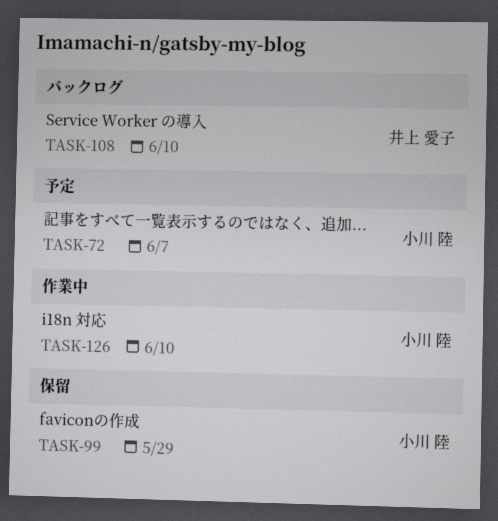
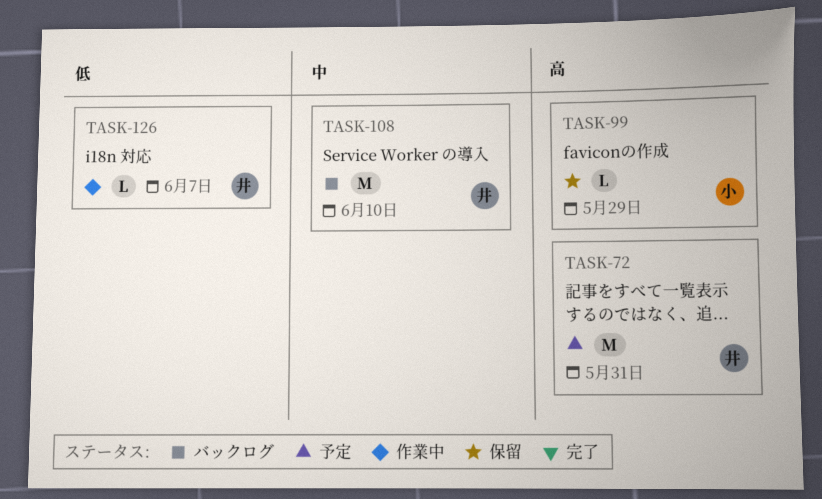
TASK-72, owner: 小川 陸 -> 井上 愛子
TASK-72, due: Jun 7 -> May 31
TASK-126, owner: 小川 陸 -> 井上 愛子
TASK-126, due: Jun 10 -> Jun 7

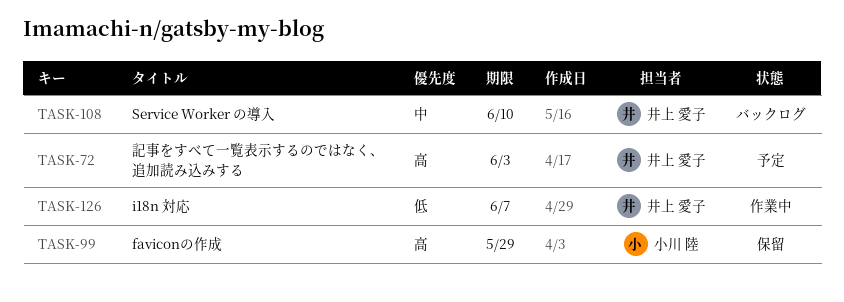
TASK-72, due: May 31 -> Jun 3

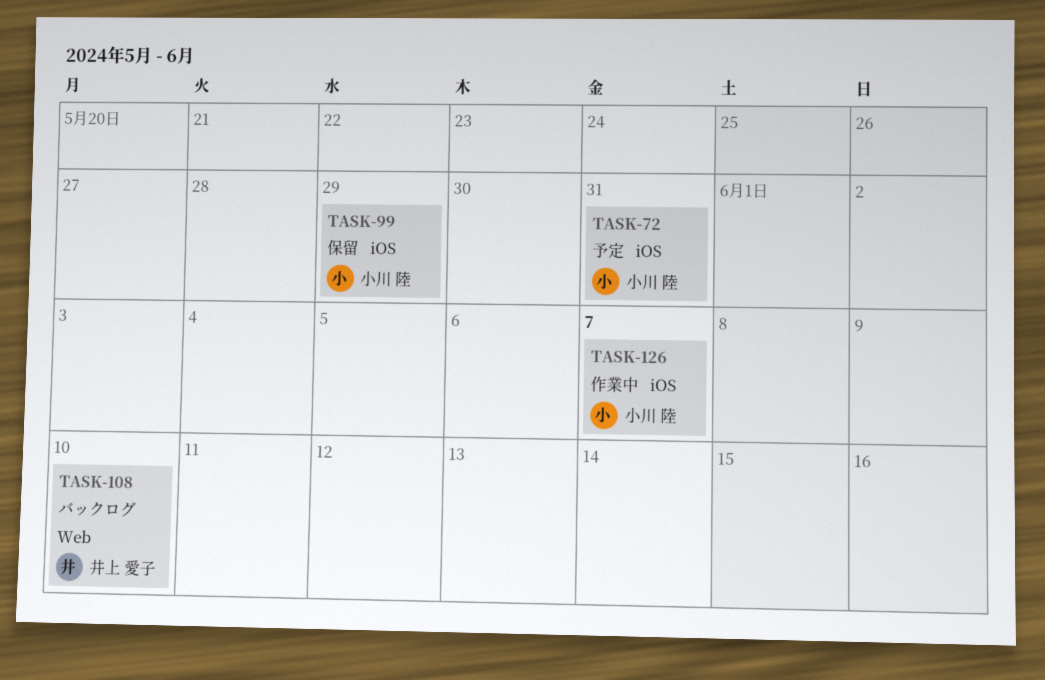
TASK-72, owner: 井上 愛子 -> 小川 陸
TASK-72, due: Jun 3 -> May 31
TASK-126, owner: 井上 愛子 -> 小川 陸

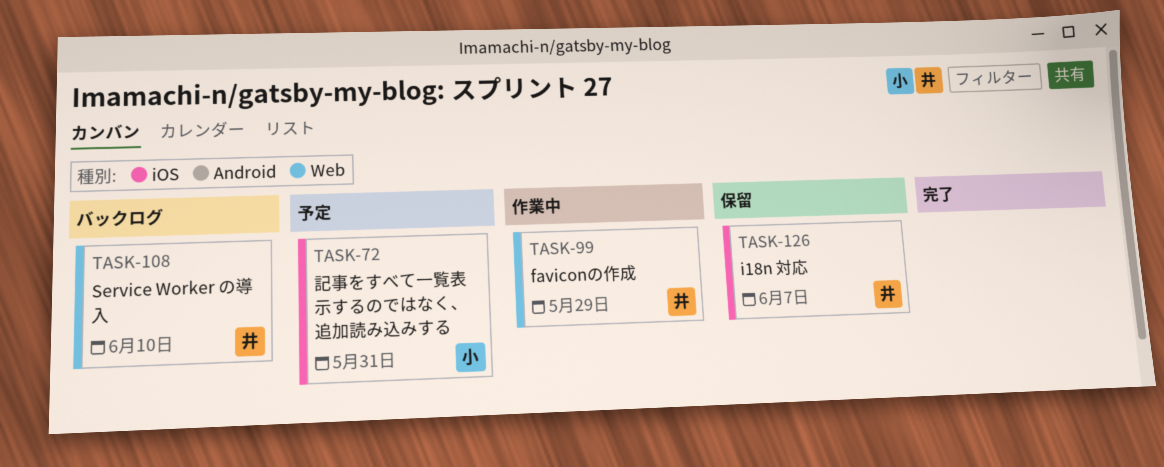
TASK-99, status: 保留 -> 作業中
TASK-99, owner: 小川 陸 -> 井上 愛子
TASK-99, label: iOS -> Web
TASK-126, status: 作業中 -> 保留
TASK-126, owner: 小川 陸 -> 井上 愛子

